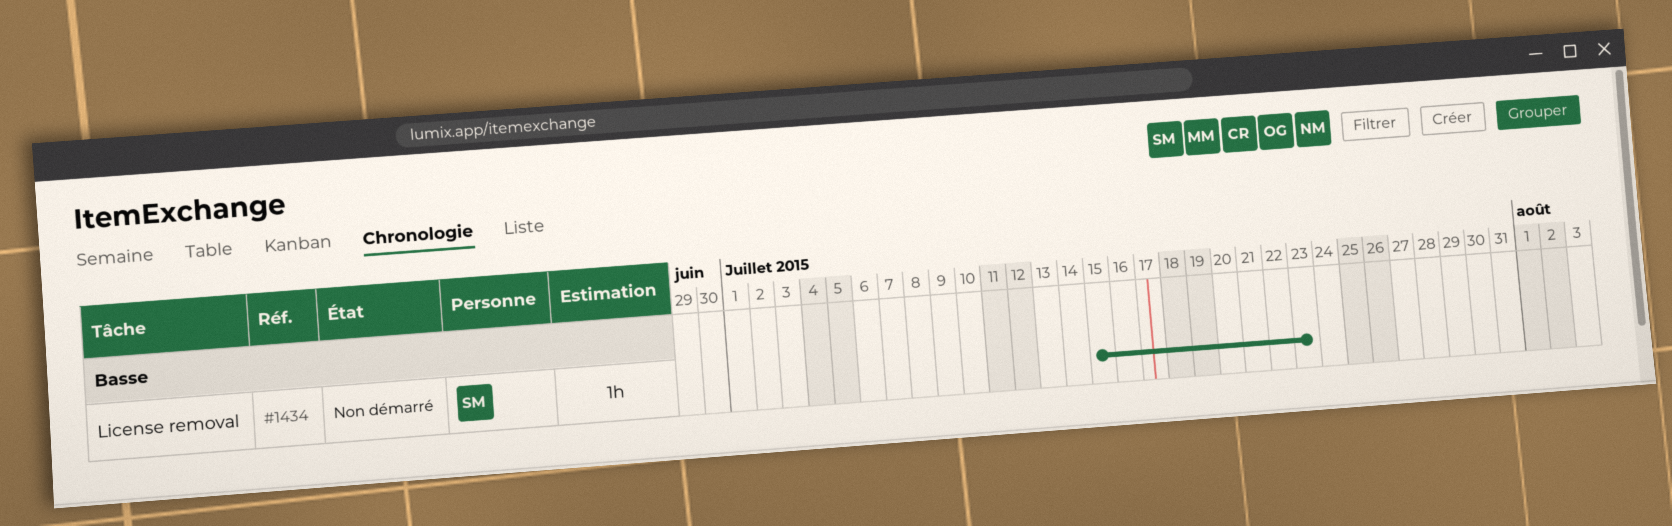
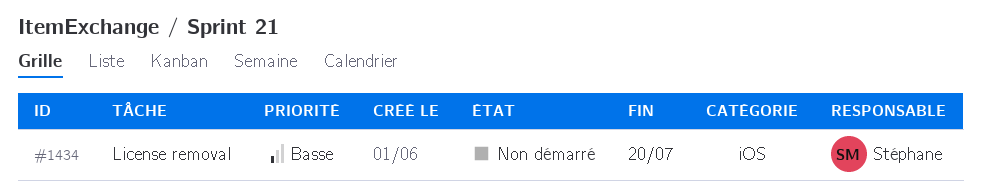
#1434, due: Jul 23 -> Jul 20

